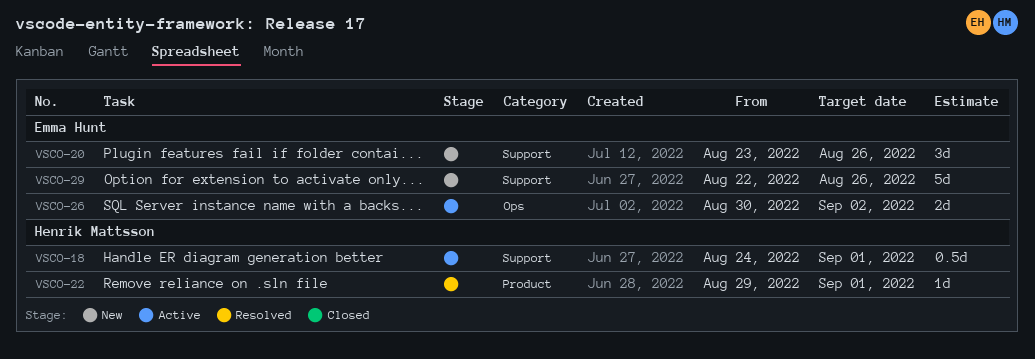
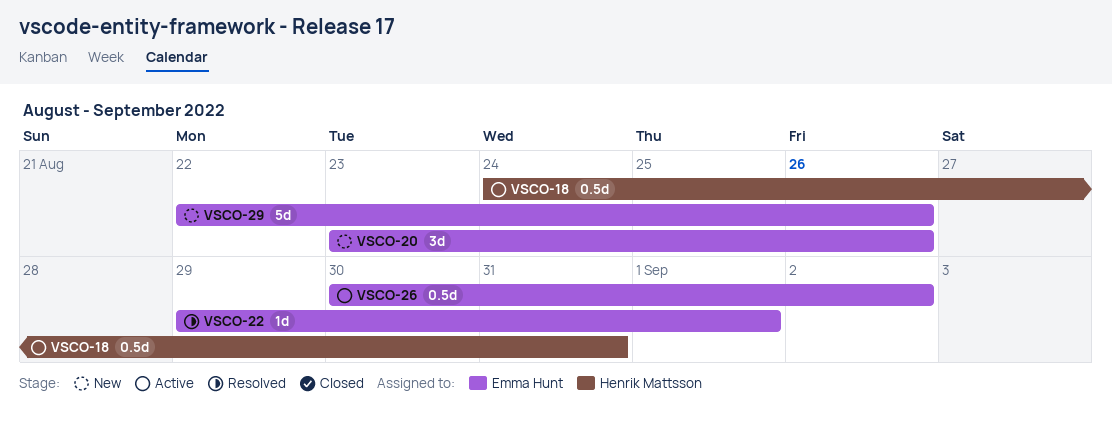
VSCO-18, due: Sep 1 -> Aug 31
VSCO-22, owner: Henrik Mattsson -> Emma Hunt
VSCO-26, estimate: 2d -> 0.5d

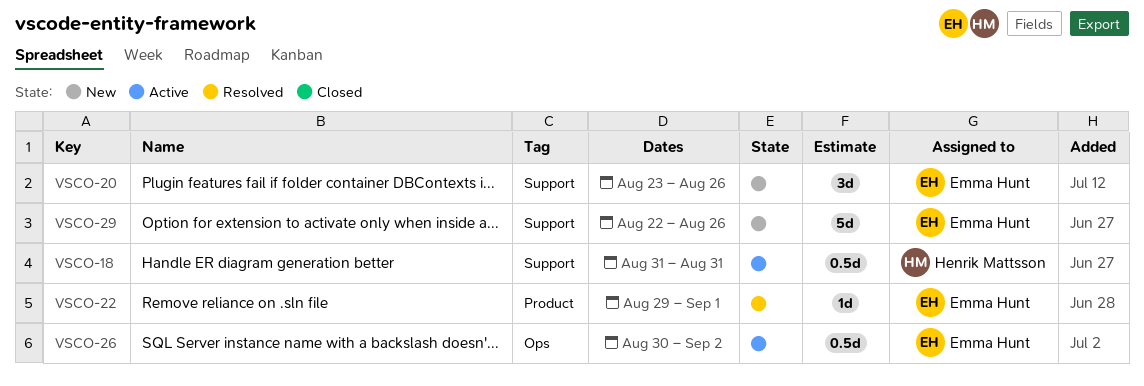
VSCO-18, start: Aug 24 -> Aug 31

